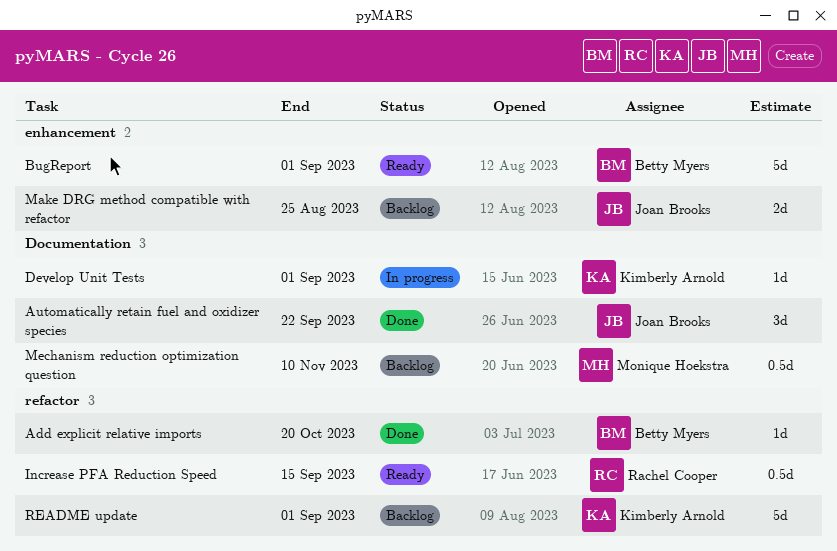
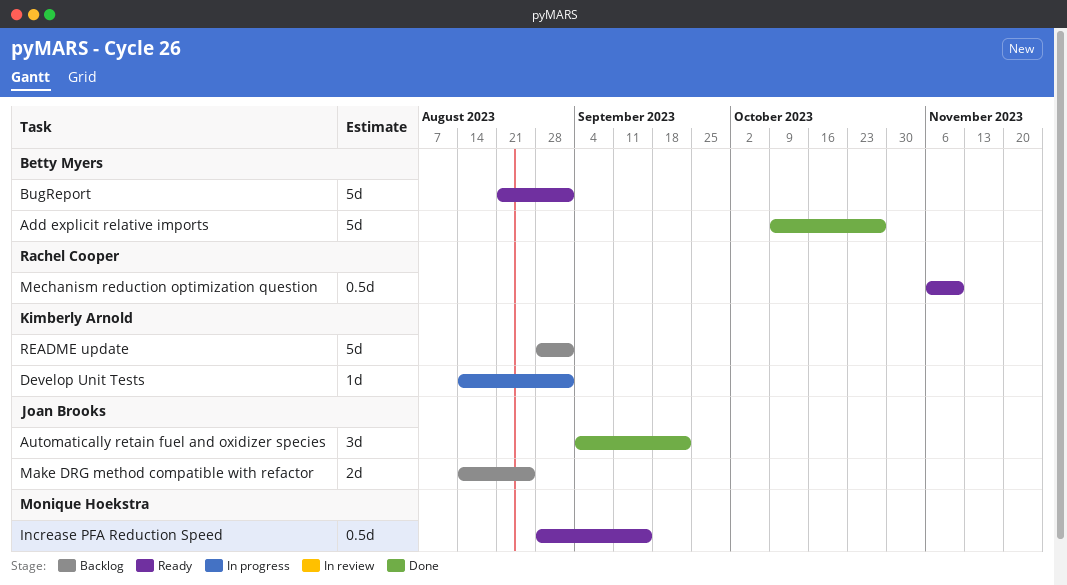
Add explicit relative imports, estimate: 1d -> 5d
Add explicit relative imports, due: Oct 20 -> Oct 27
Increase PFA Reduction Speed, owner: Rachel Cooper -> Monique Hoekstra
Mechanism reduction optimization question, status: Backlog -> Ready
Mechanism reduction optimization question, owner: Monique Hoekstra -> Rachel Cooper

